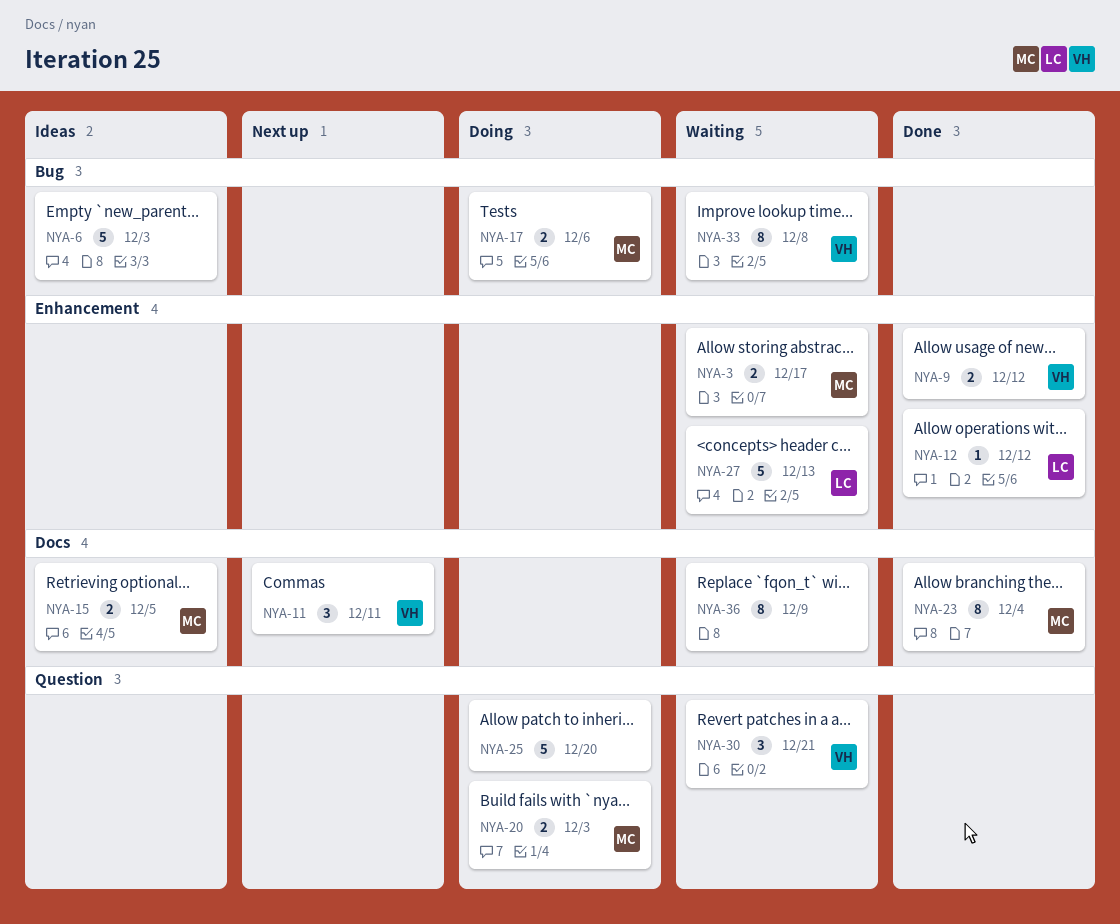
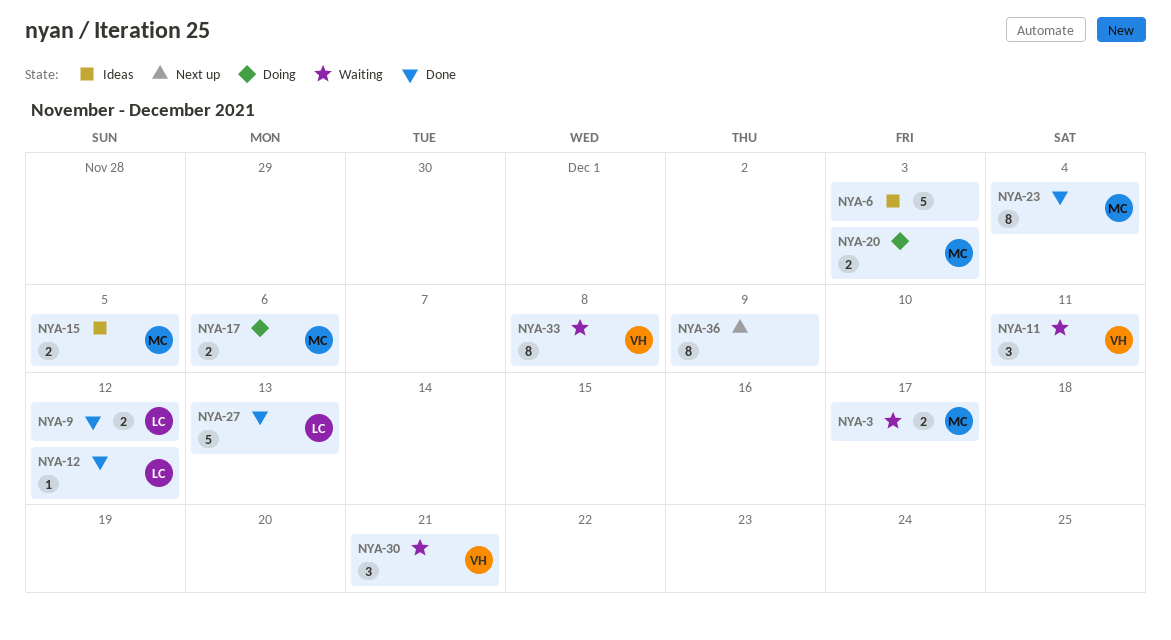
NYA-9, owner: VH -> LC
NYA-11, status: Next up -> Waiting
NYA-25: present -> none
NYA-27, status: Waiting -> Done
NYA-36, status: Waiting -> Next up

